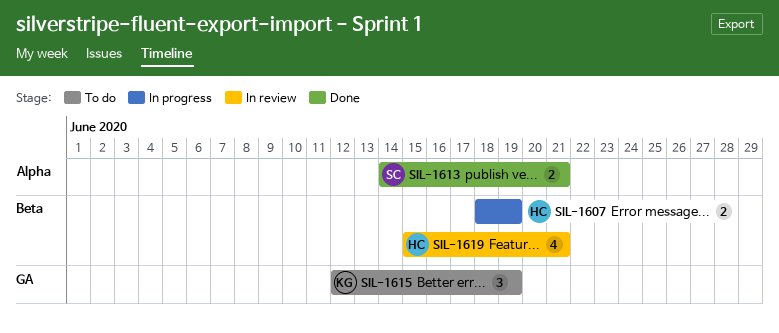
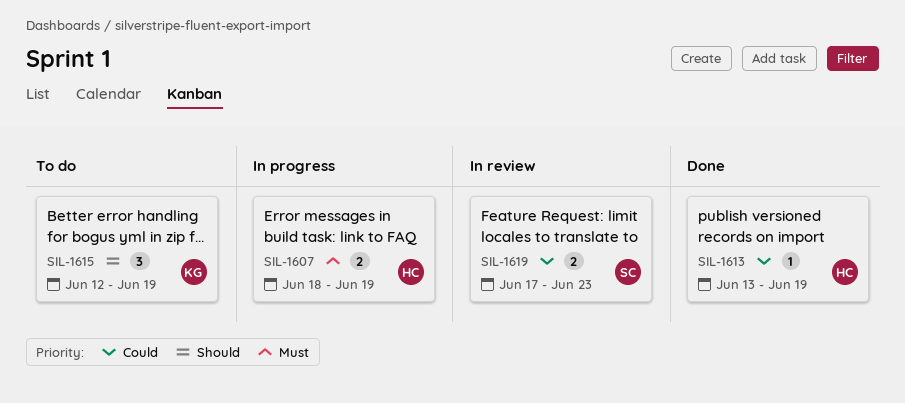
SIL-1613, owner: SC -> HC
SIL-1613, estimate: 2 -> 1
SIL-1613, start: Jun 14 -> Jun 13
SIL-1613, due: Jun 21 -> Jun 19
SIL-1619, owner: HC -> SC
SIL-1619, estimate: 4 -> 2
SIL-1619, start: Jun 15 -> Jun 17
SIL-1619, due: Jun 21 -> Jun 23

